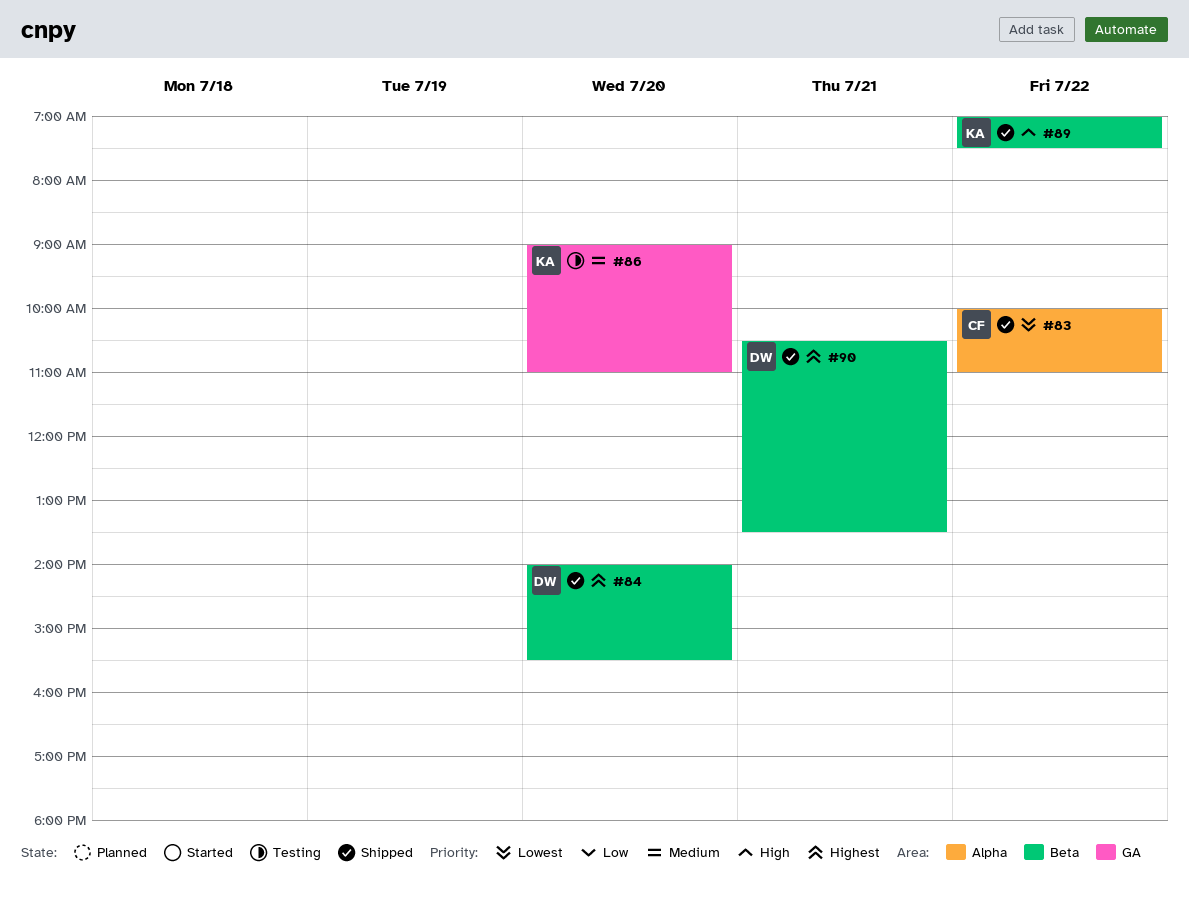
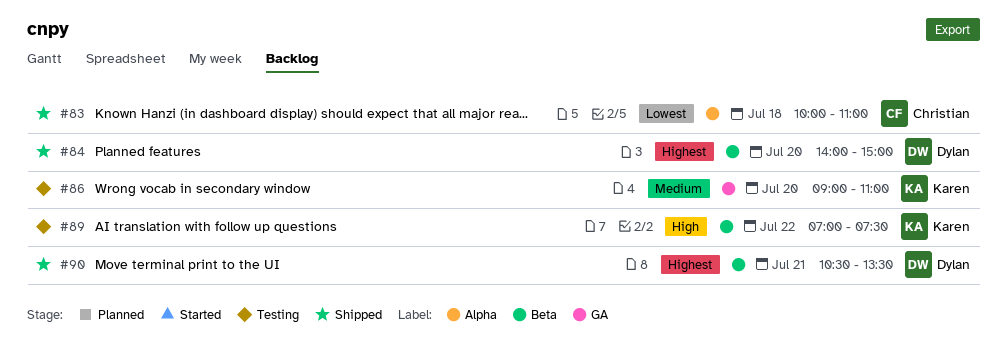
#83, day: Jul 22 -> Jul 18
#84, ends: 15:30 -> 15:00
#89, status: Shipped -> Testing

